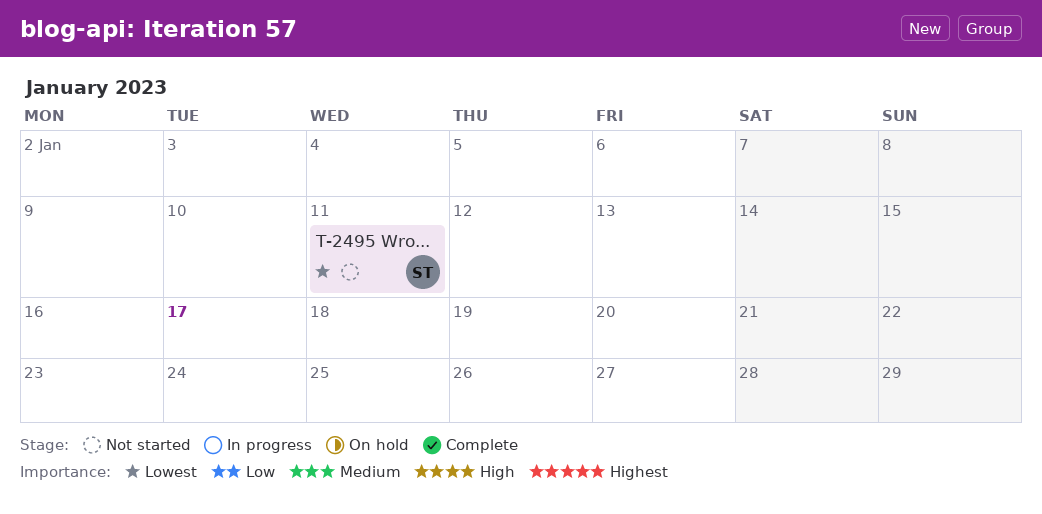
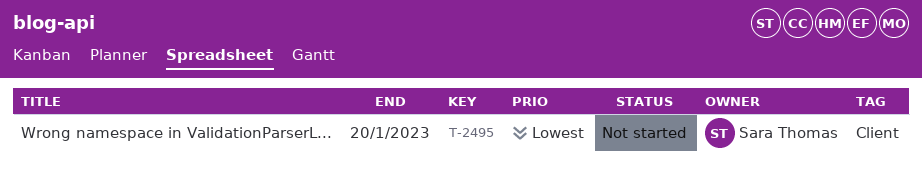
T-2495, due: Jan 11 -> Jan 20

